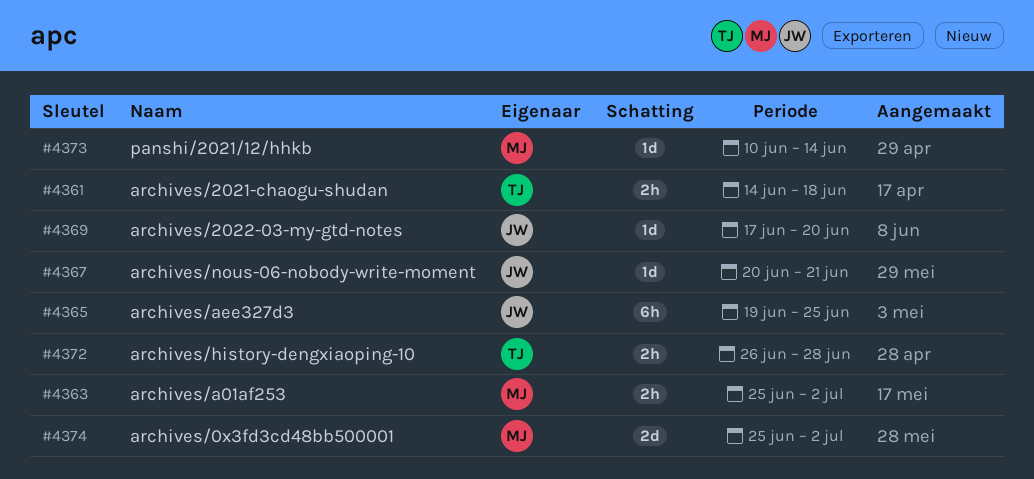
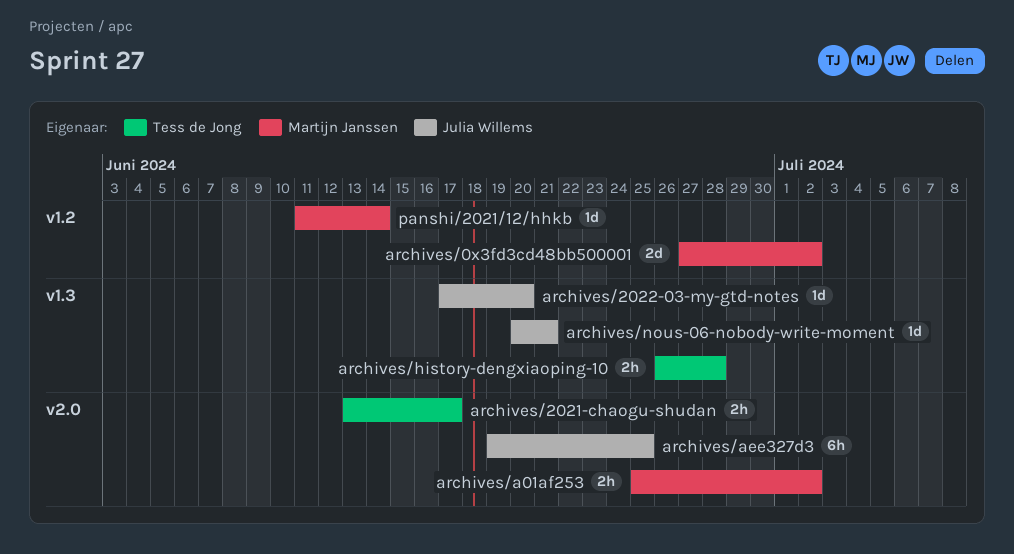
archives/0x3fd3cd48bb500001, start: Jun 25 -> Jun 27
archives/2021-chaogu-shudan, start: Jun 14 -> Jun 13
archives/2021-chaogu-shudan, due: Jun 18 -> Jun 17
panshi/2021/12/hhkb, start: Jun 10 -> Jun 11

